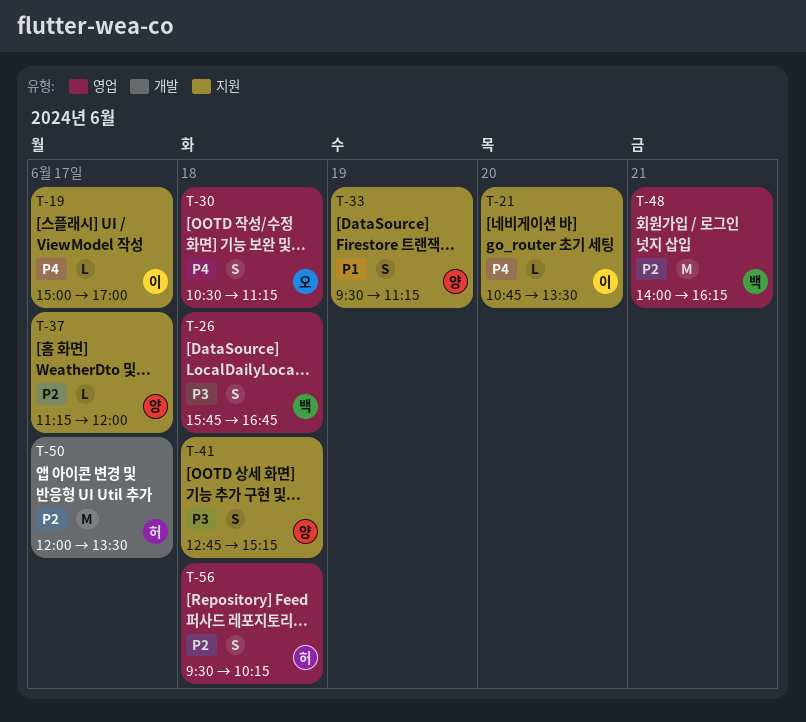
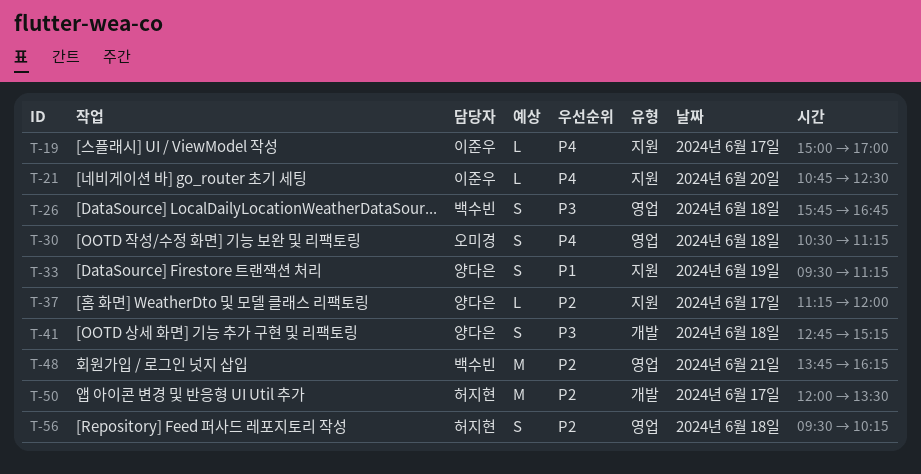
T-21, ends: 13:30 -> 12:30
T-41, label: 지원 -> 개발
T-48, begins: 14:00 -> 13:45

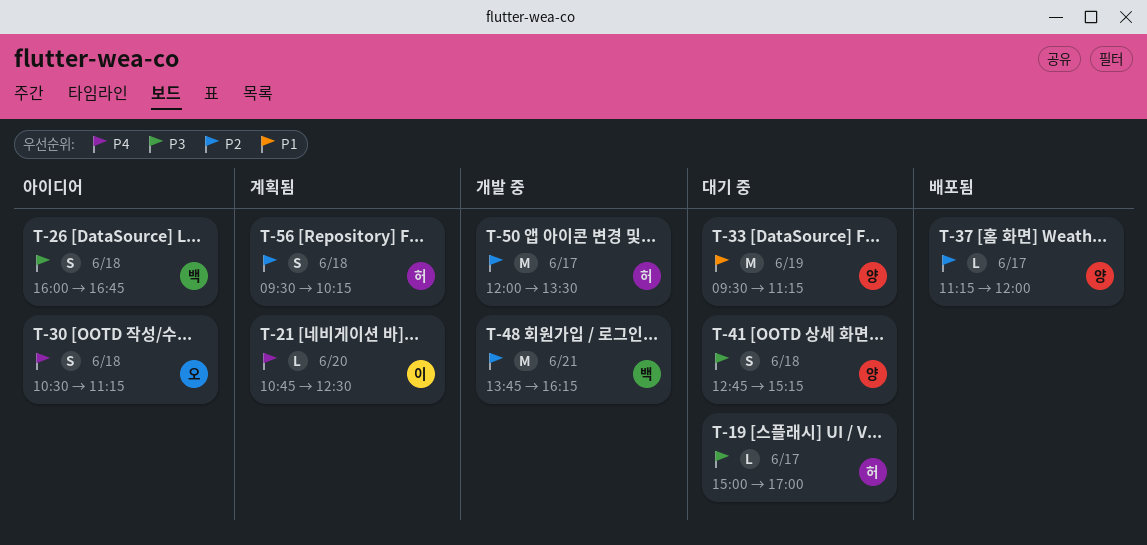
T-19, owner: 이준우 -> 허지현
T-19, priority: P4 -> P3
T-26, begins: 15:45 -> 16:00
T-33, estimate: S -> M

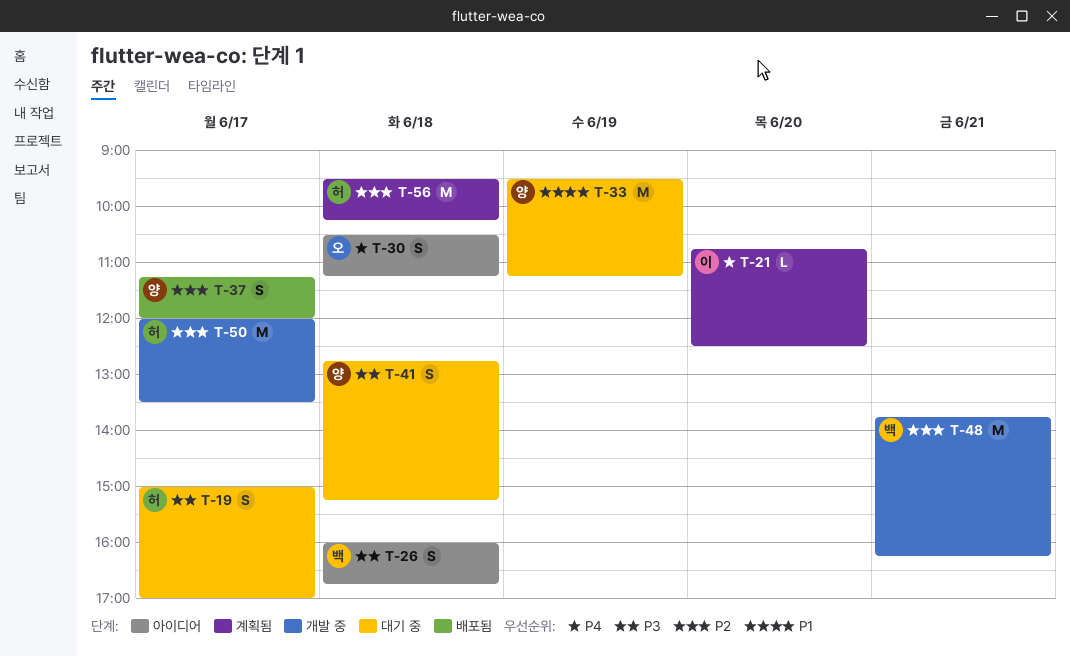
T-19, estimate: L -> S
T-37, estimate: L -> S
T-56, estimate: S -> M

